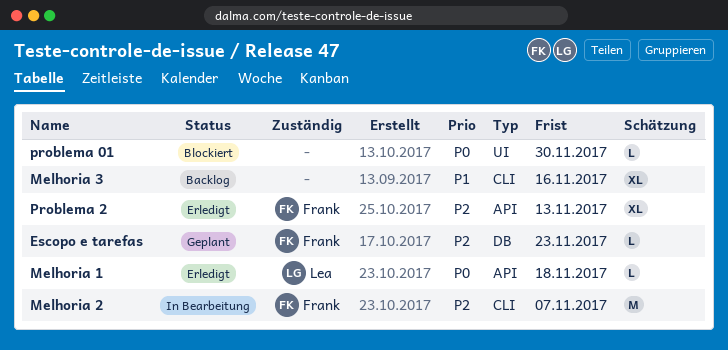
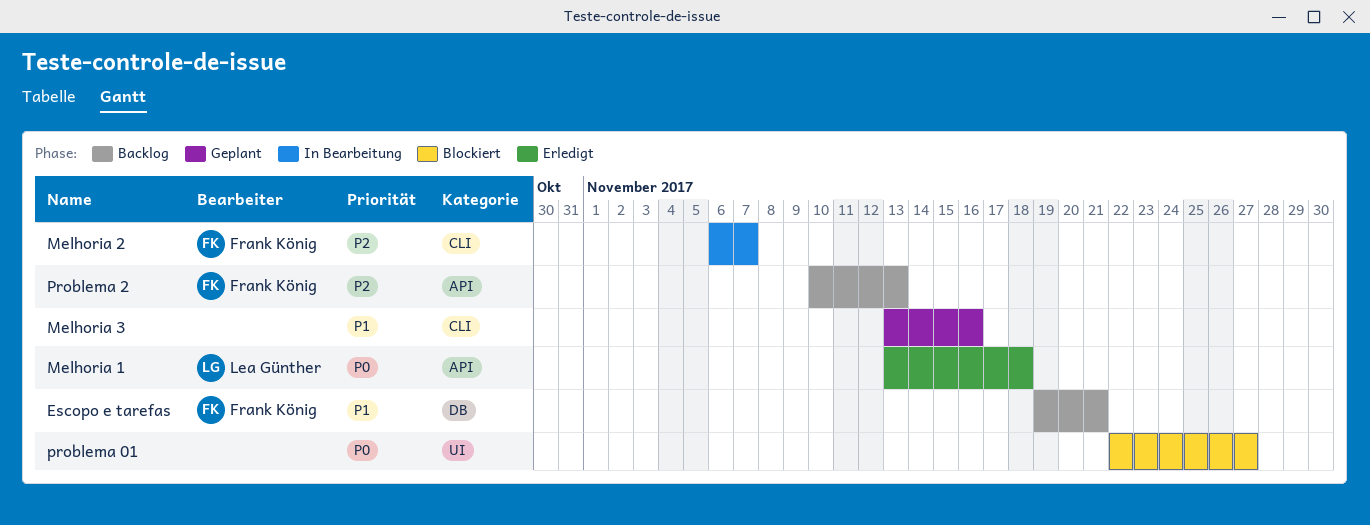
Escopo e tarefas, status: Geplant -> Backlog
Escopo e tarefas, priority: P2 -> P1
Escopo e tarefas, due: Nov 23 -> Nov 21
Melhoria 3, status: Backlog -> Geplant
problema 01, due: Nov 30 -> Nov 27
Problema 2, status: Erledigt -> Backlog

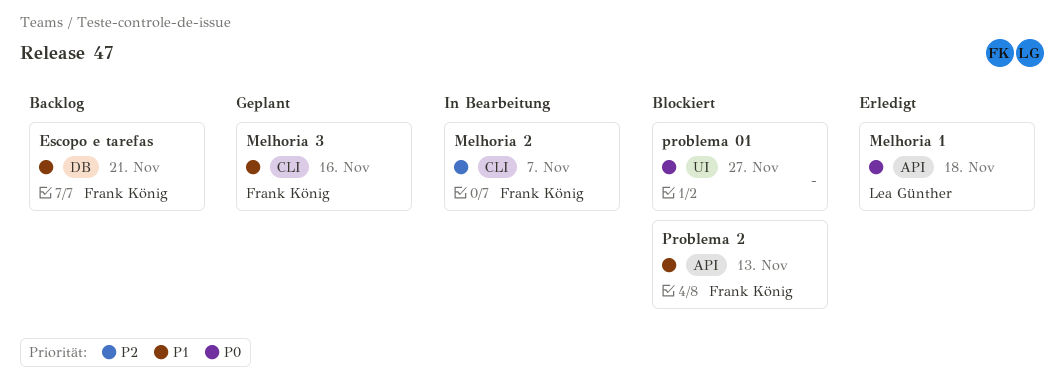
Melhoria 3, owner: none -> Frank König
Problema 2, status: Backlog -> Blockiert
Problema 2, priority: P2 -> P1

